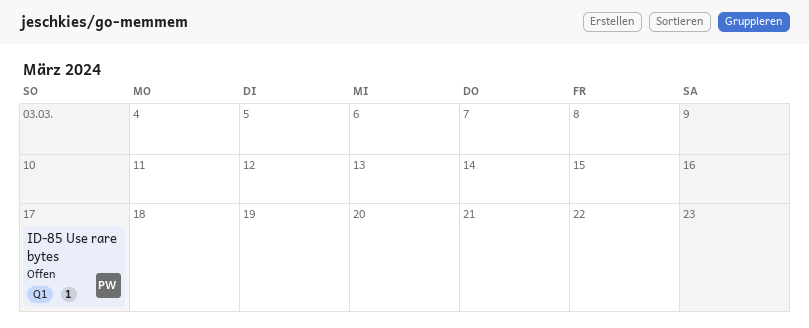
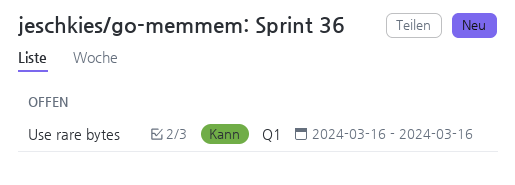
Use rare bytes, due: Mar 17 -> Mar 16

